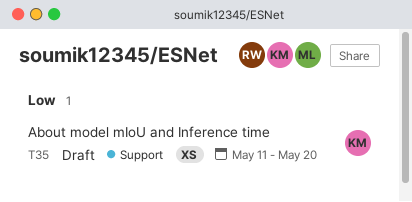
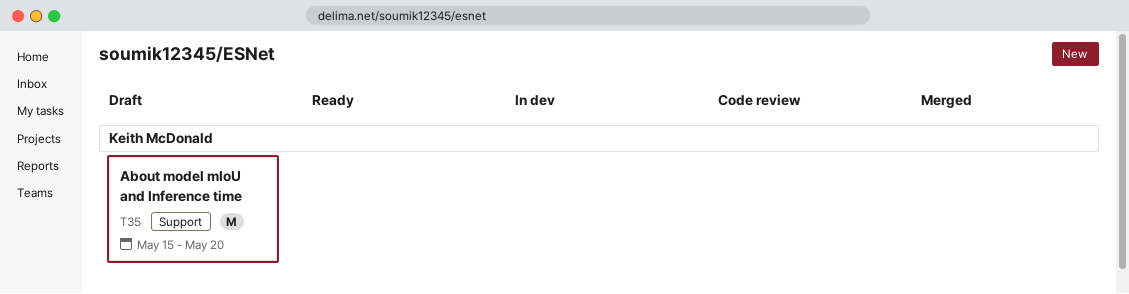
T35, estimate: XS -> M
T35, start: May 11 -> May 15

